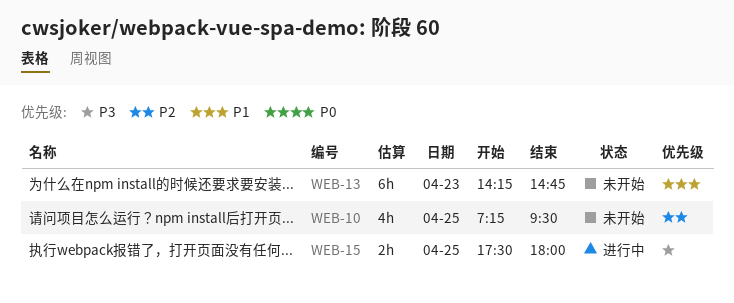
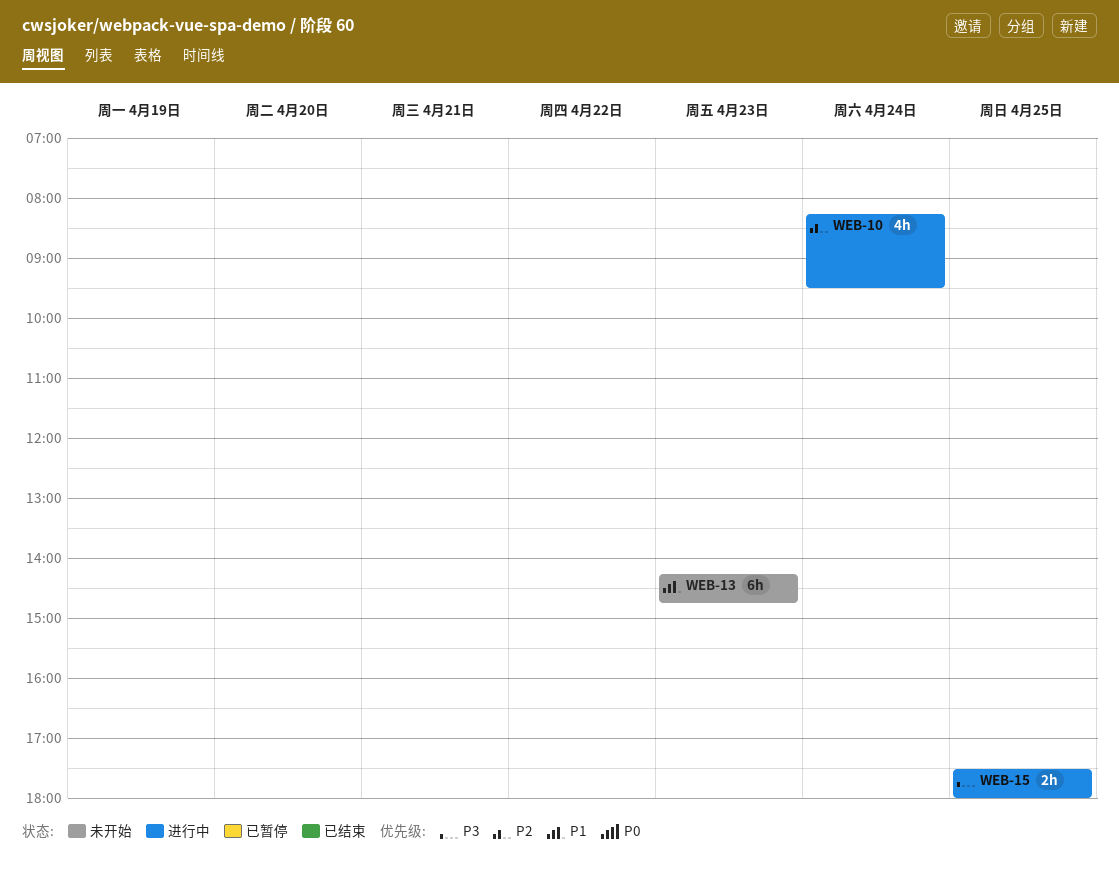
WEB-10, status: 未开始 -> 进行中
WEB-10, day: Apr 25 -> Apr 24
WEB-10, begins: 07:15 -> 08:15

